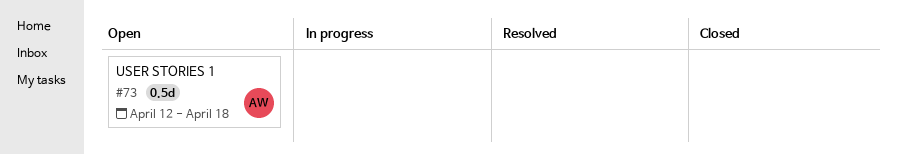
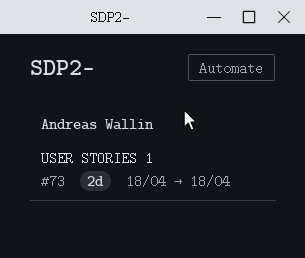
#73, estimate: 0.5d -> 2d
#73, start: Apr 12 -> Apr 18

